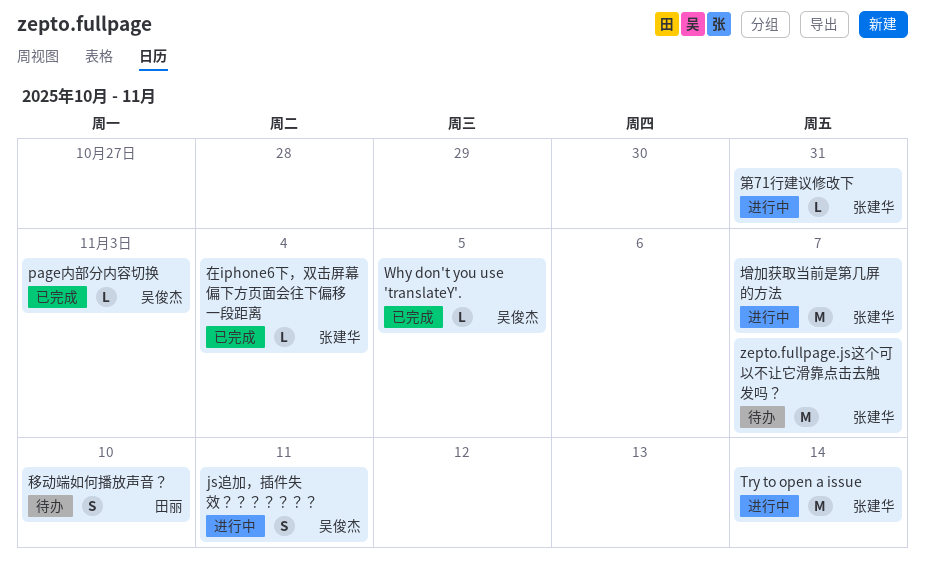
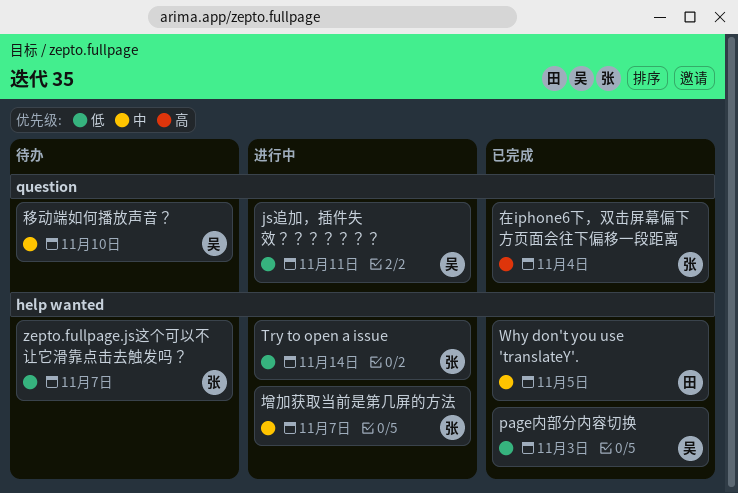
Why don't you use 'translateY'., owner: 吴俊杰 -> 田丽
移动端如何播放声音？, owner: 田丽 -> 吴俊杰
第71行建议修改下: present -> none

